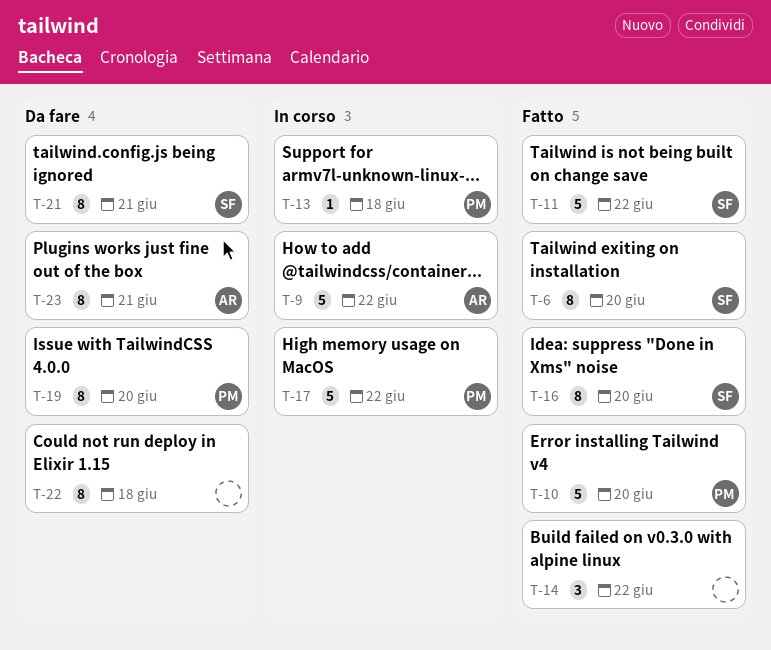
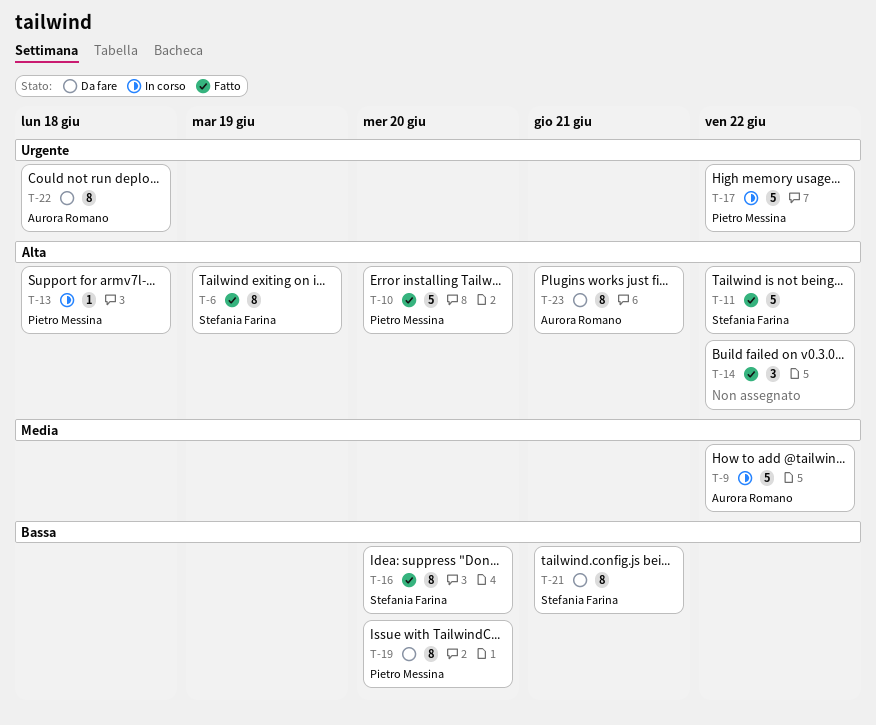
T-6, due: Jun 20 -> Jun 19
T-22, owner: none -> Aurora Romano

